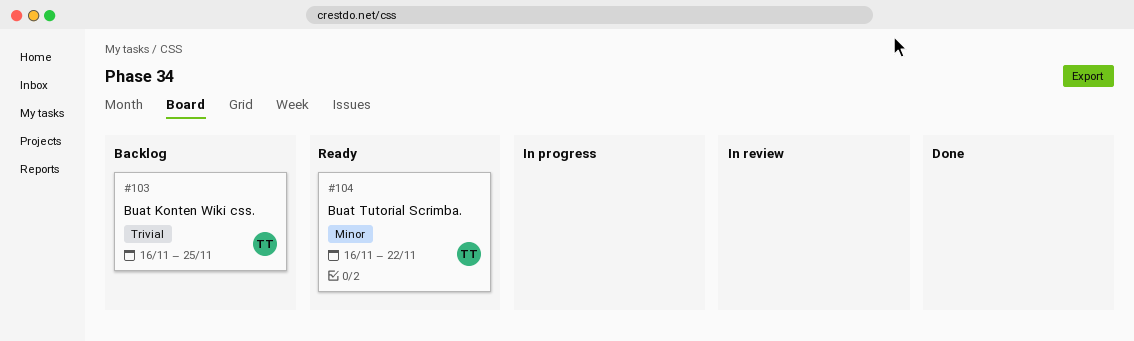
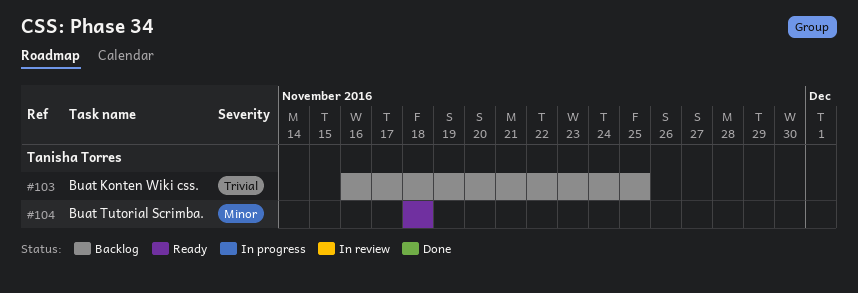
#104, start: Nov 16 -> Nov 18
#104, due: Nov 22 -> Nov 18

